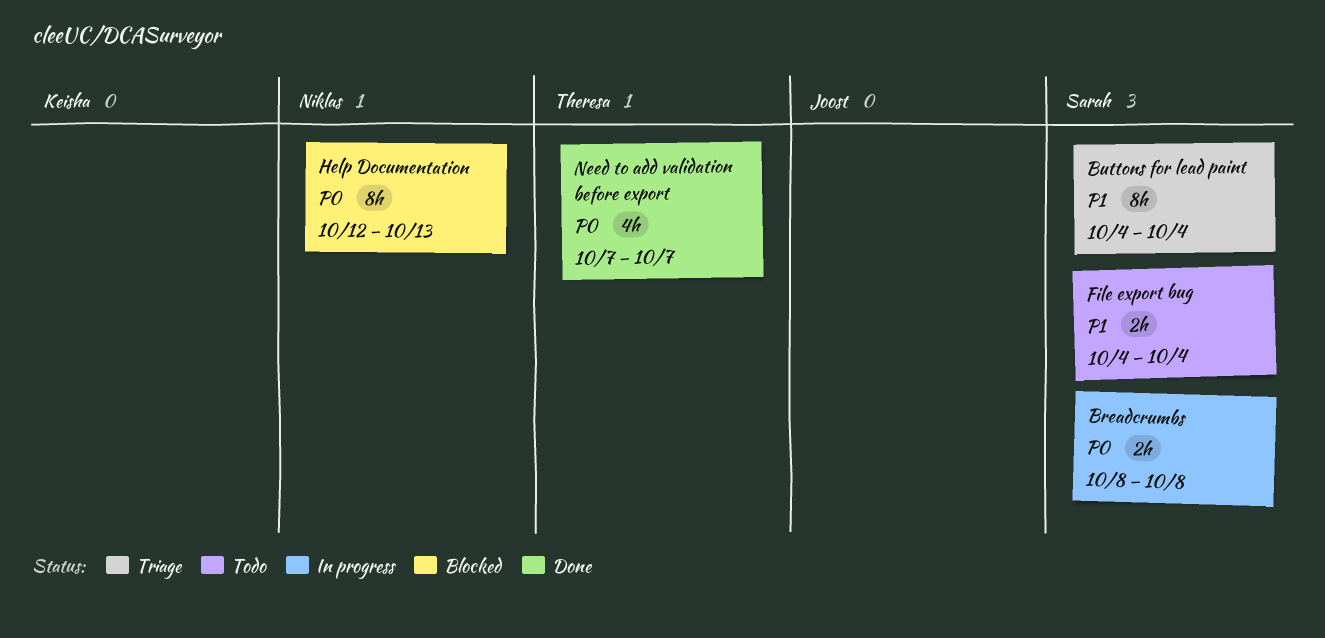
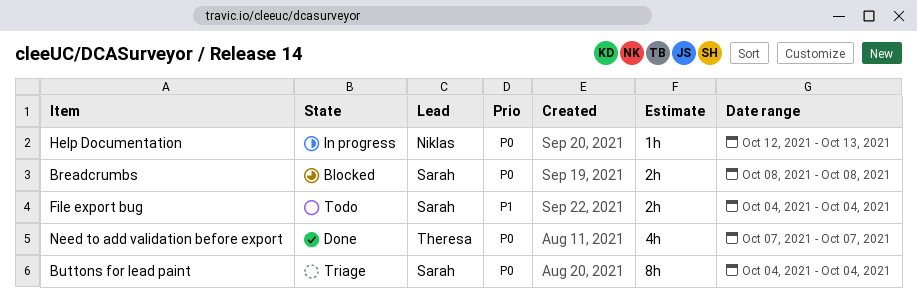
Breadcrumbs, status: In progress -> Blocked
Buttons for lead paint, priority: P1 -> P0
Help Documentation, status: Blocked -> In progress
Help Documentation, estimate: 8h -> 1h

